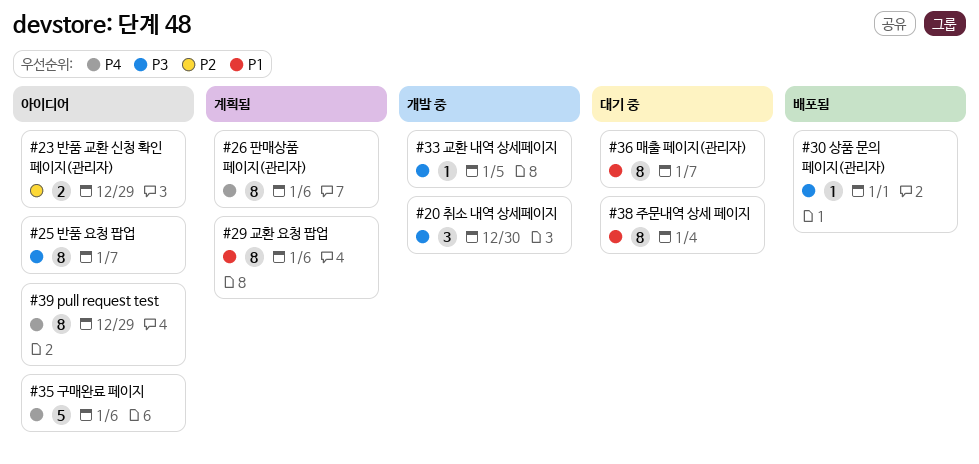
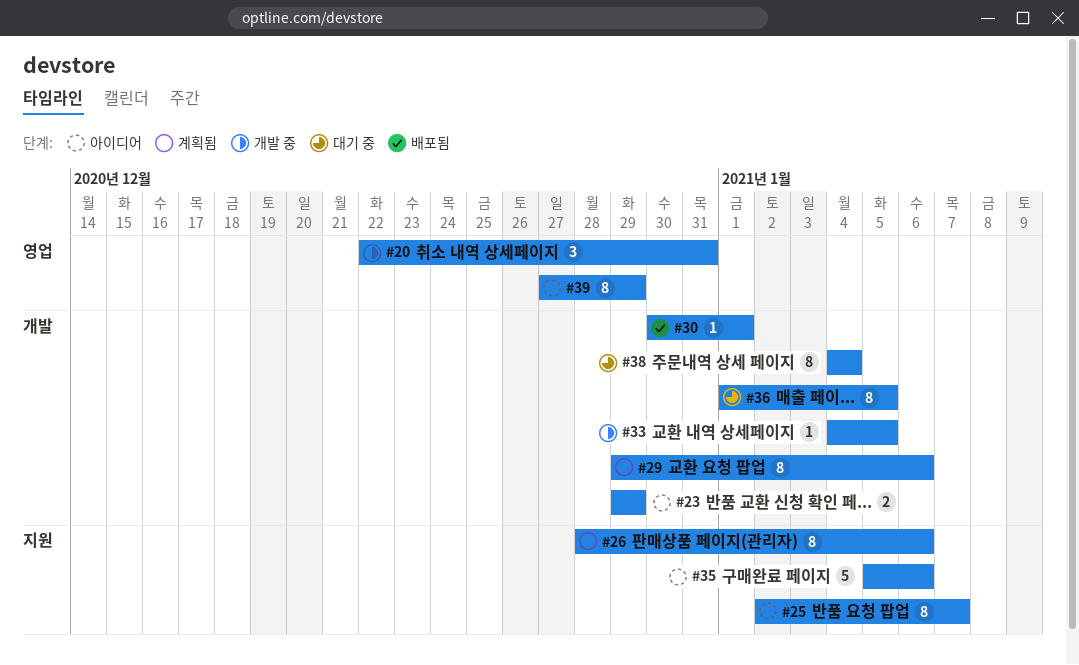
#20, due: Dec 30 -> Dec 31
#36, due: Jan 7 -> Jan 5

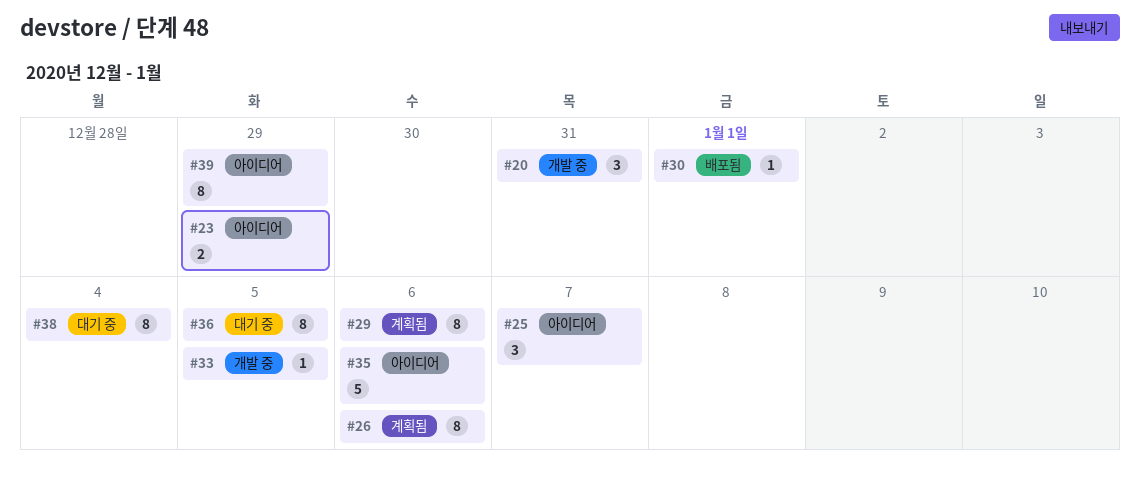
#25, estimate: 8 -> 3

